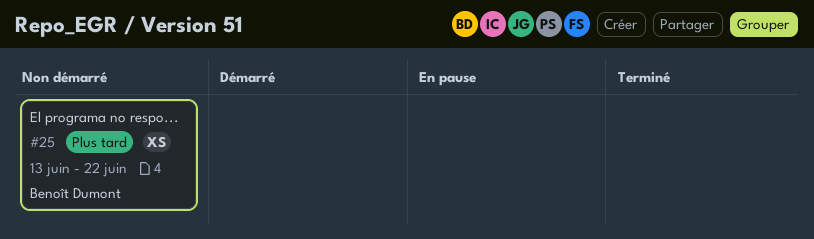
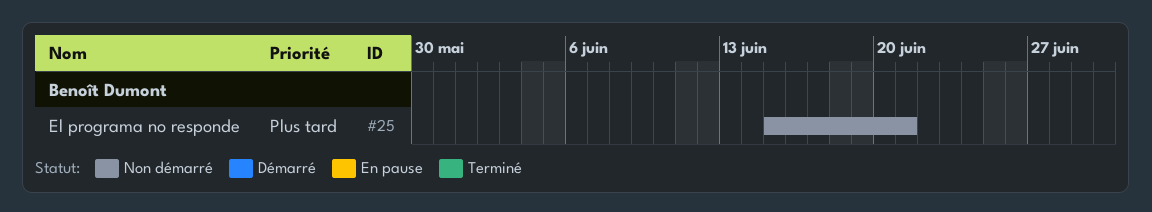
#25, start: Jun 13 -> Jun 15
#25, due: Jun 22 -> Jun 21

